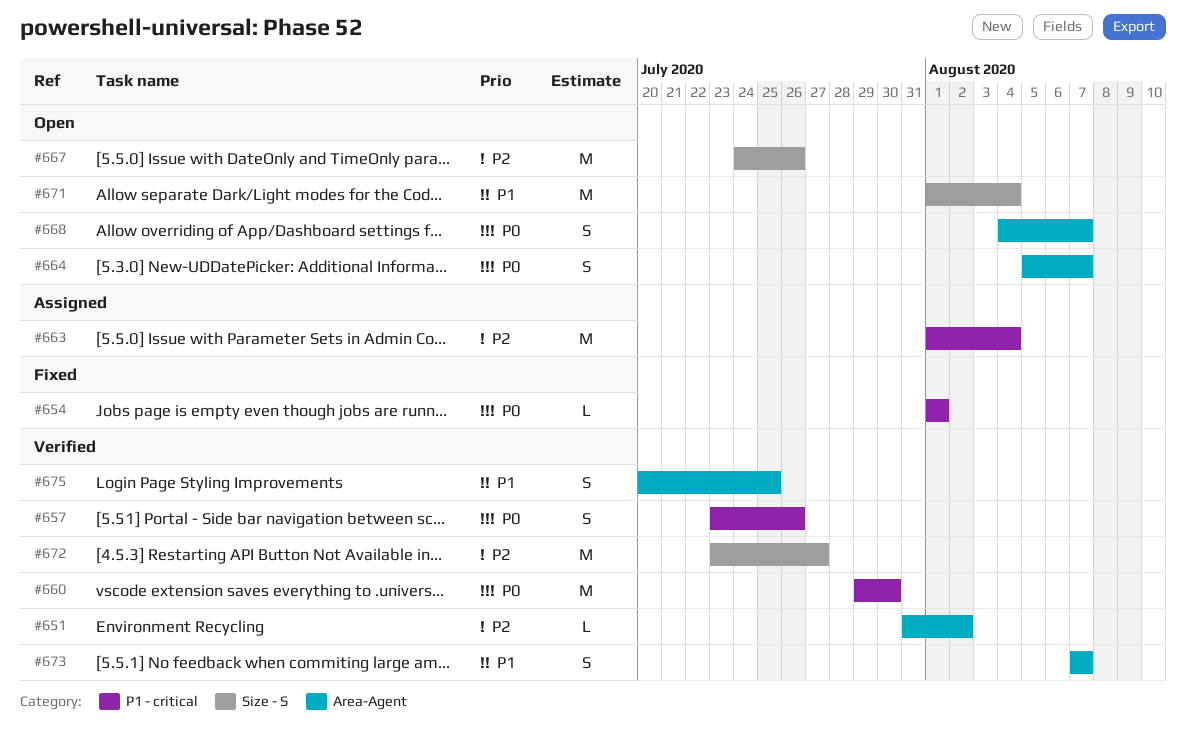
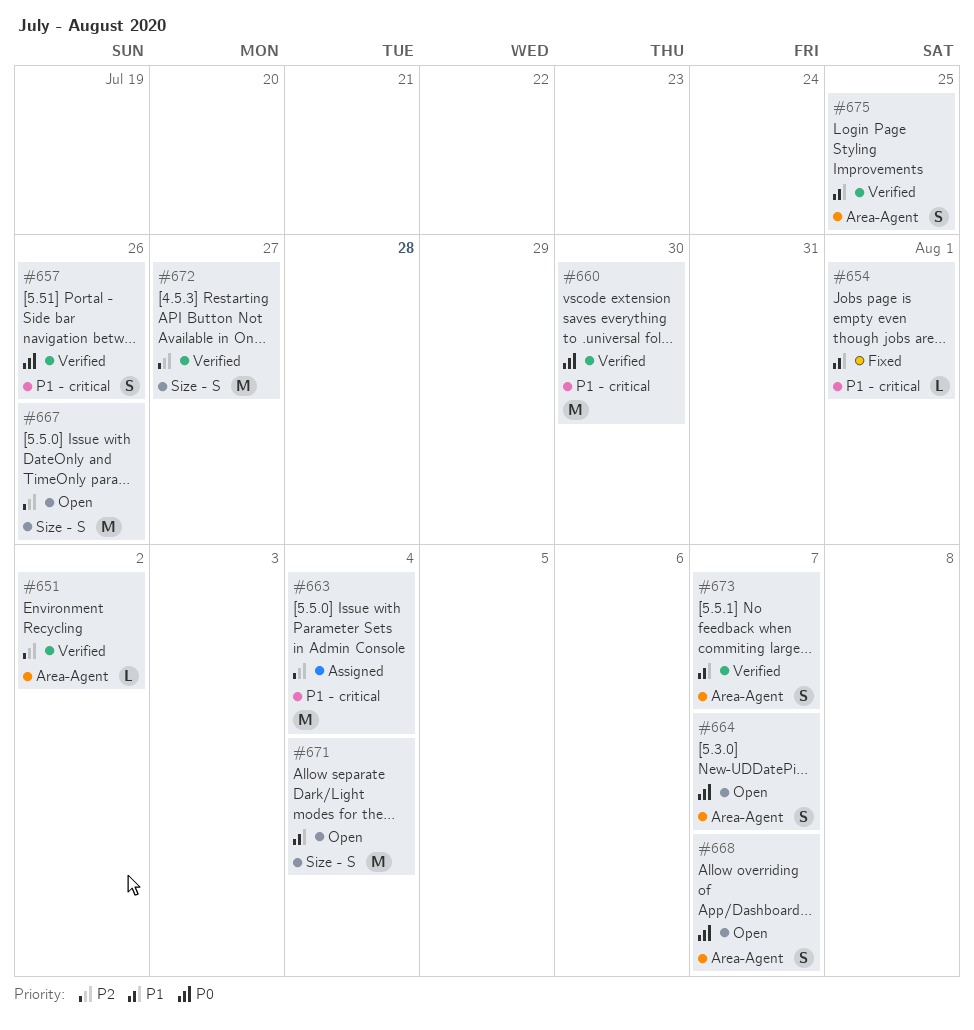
#654, priority: P0 -> P1

